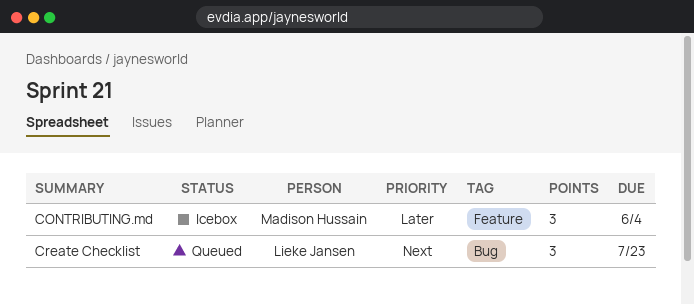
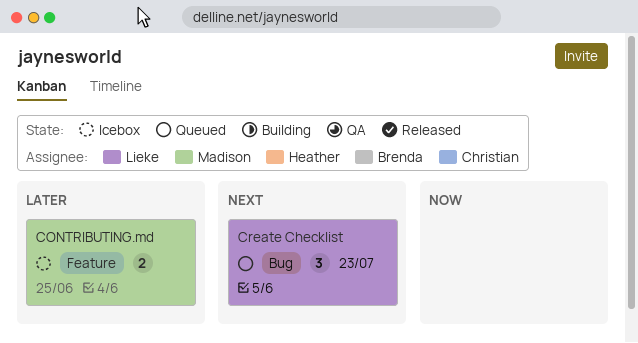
CONTRIBUTING.md, estimate: 3 -> 2
CONTRIBUTING.md, due: Jun 4 -> Jun 25

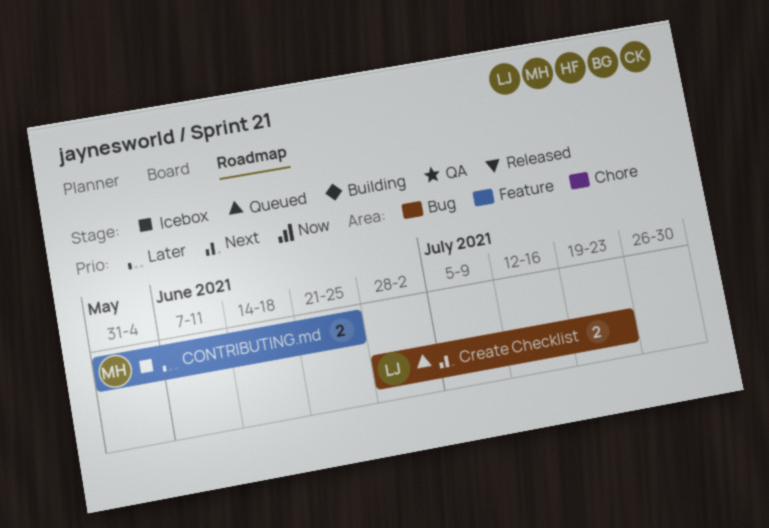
Create Checklist, estimate: 3 -> 2

